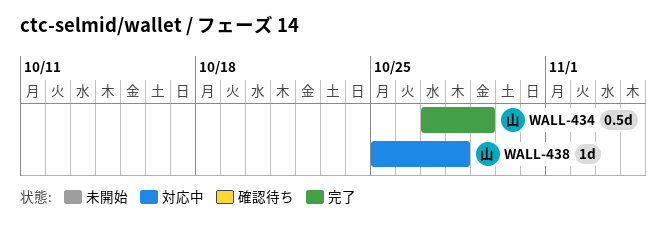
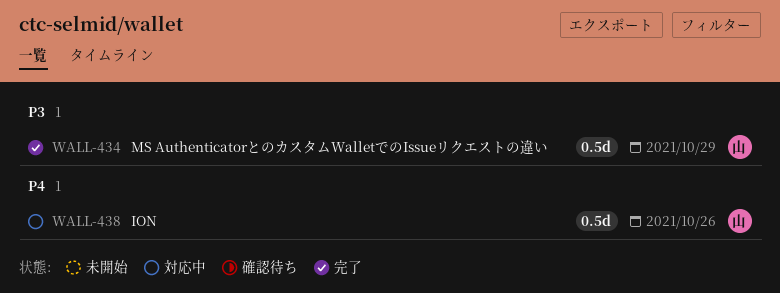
WALL-438, estimate: 1d -> 0.5d
WALL-438, due: Oct 28 -> Oct 26

